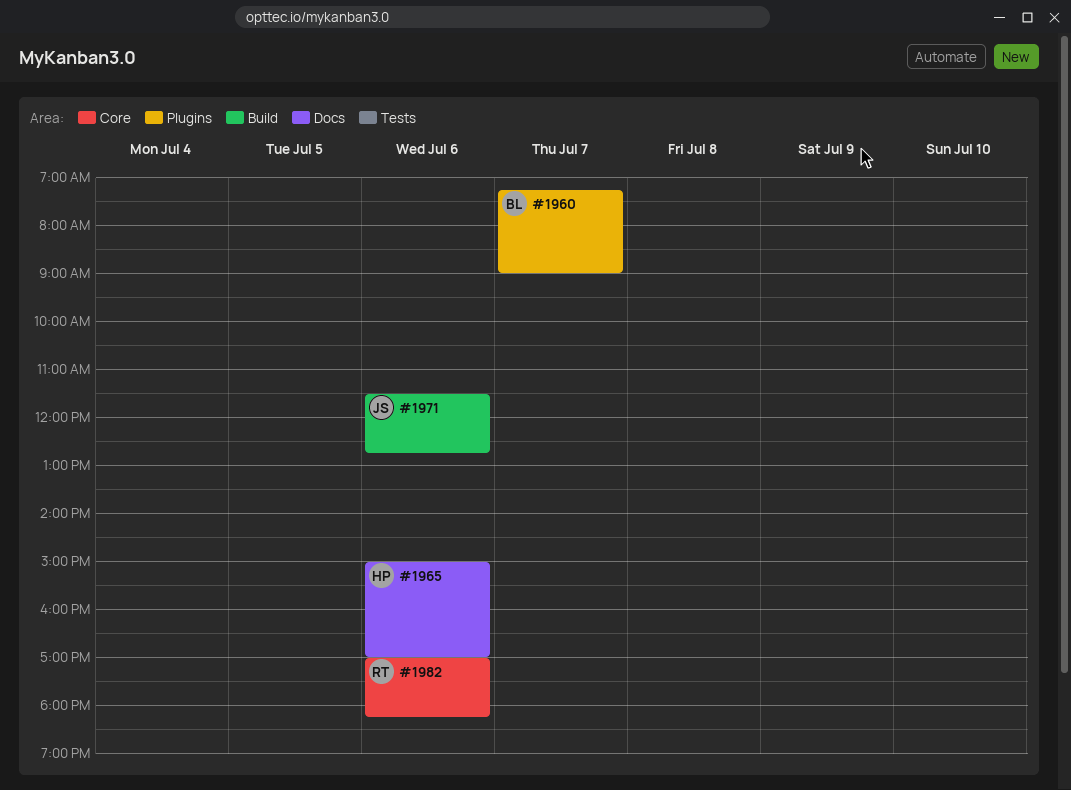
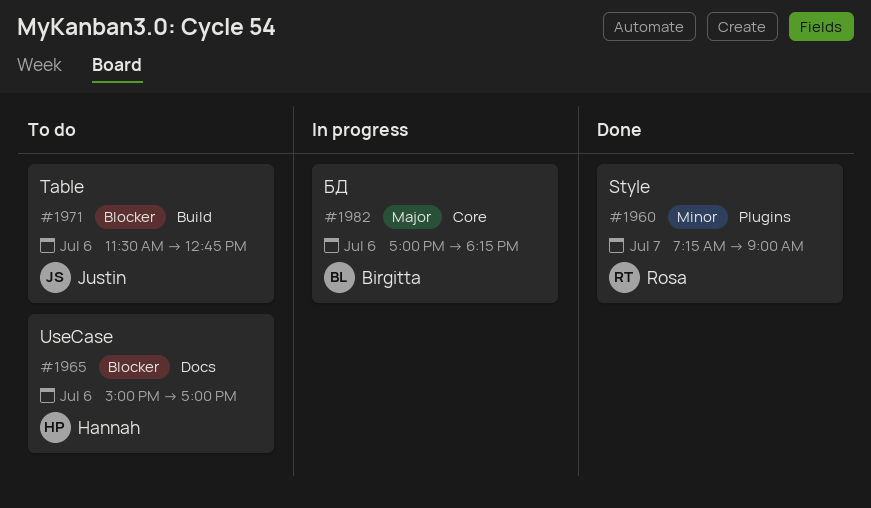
#1960, owner: Birgitta -> Rosa
#1982, owner: Rosa -> Birgitta

